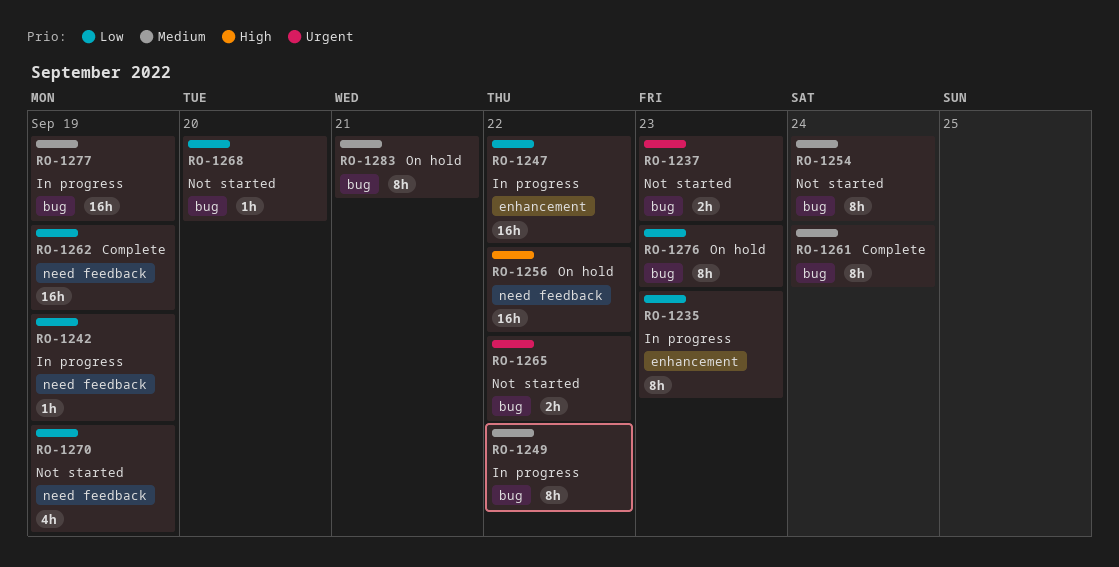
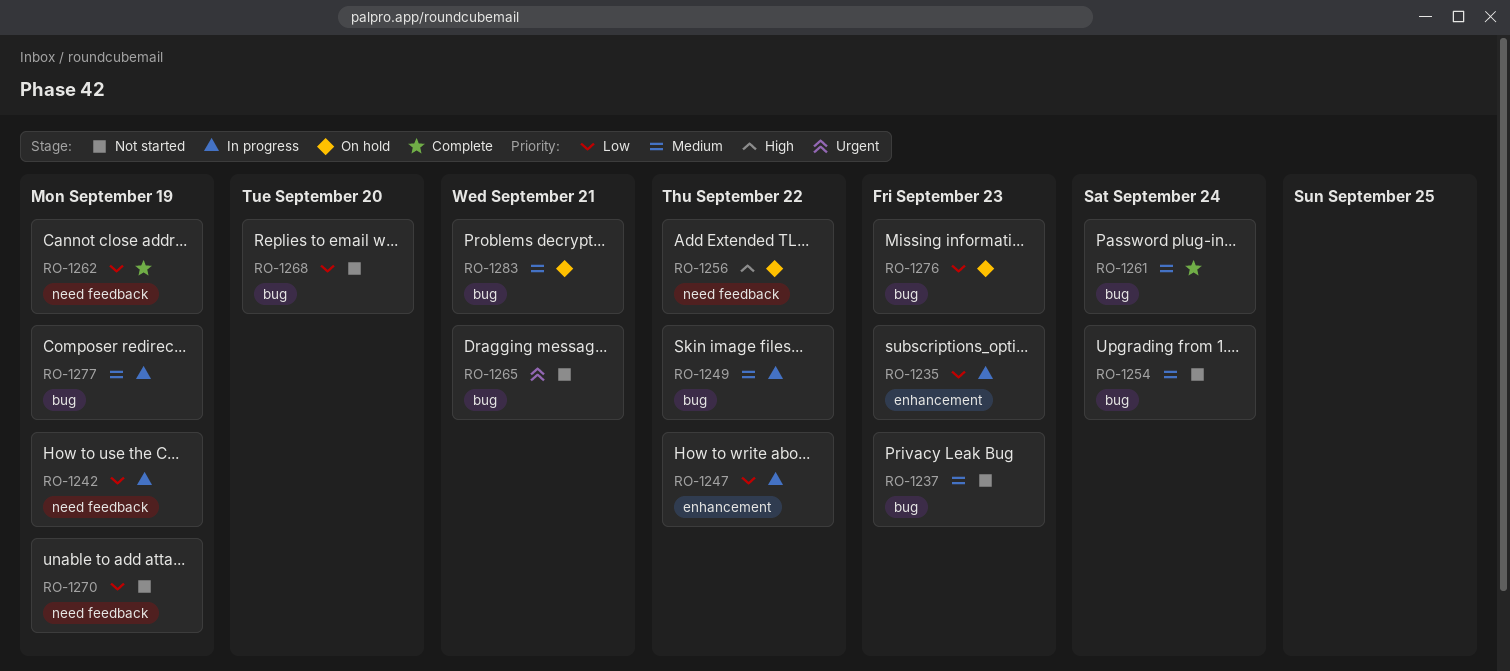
RO-1237, priority: Urgent -> Medium
RO-1265, due: Sep 22 -> Sep 21

